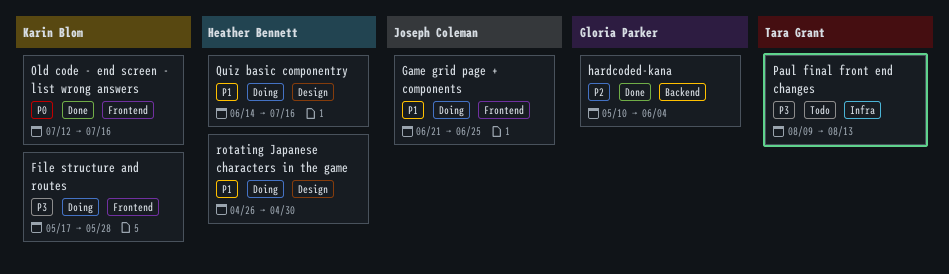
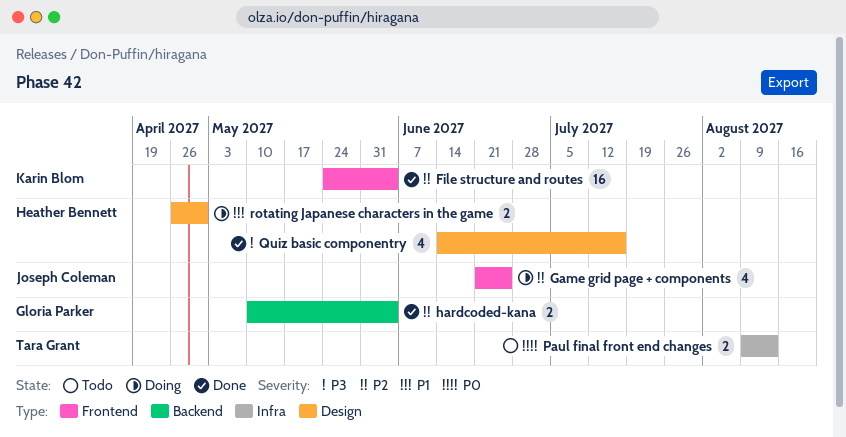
File structure and routes, status: Doing -> Done
File structure and routes, priority: P3 -> P2
File structure and routes, start: May 17 -> May 24
File structure and routes, due: May 28 -> Jun 4
Game grid page + components, priority: P1 -> P2
Old code - end screen - list wrong answers: present -> none
Paul final front end changes, priority: P3 -> P0
Quiz basic componentry, status: Doing -> Done
Quiz basic componentry, priority: P1 -> P3

